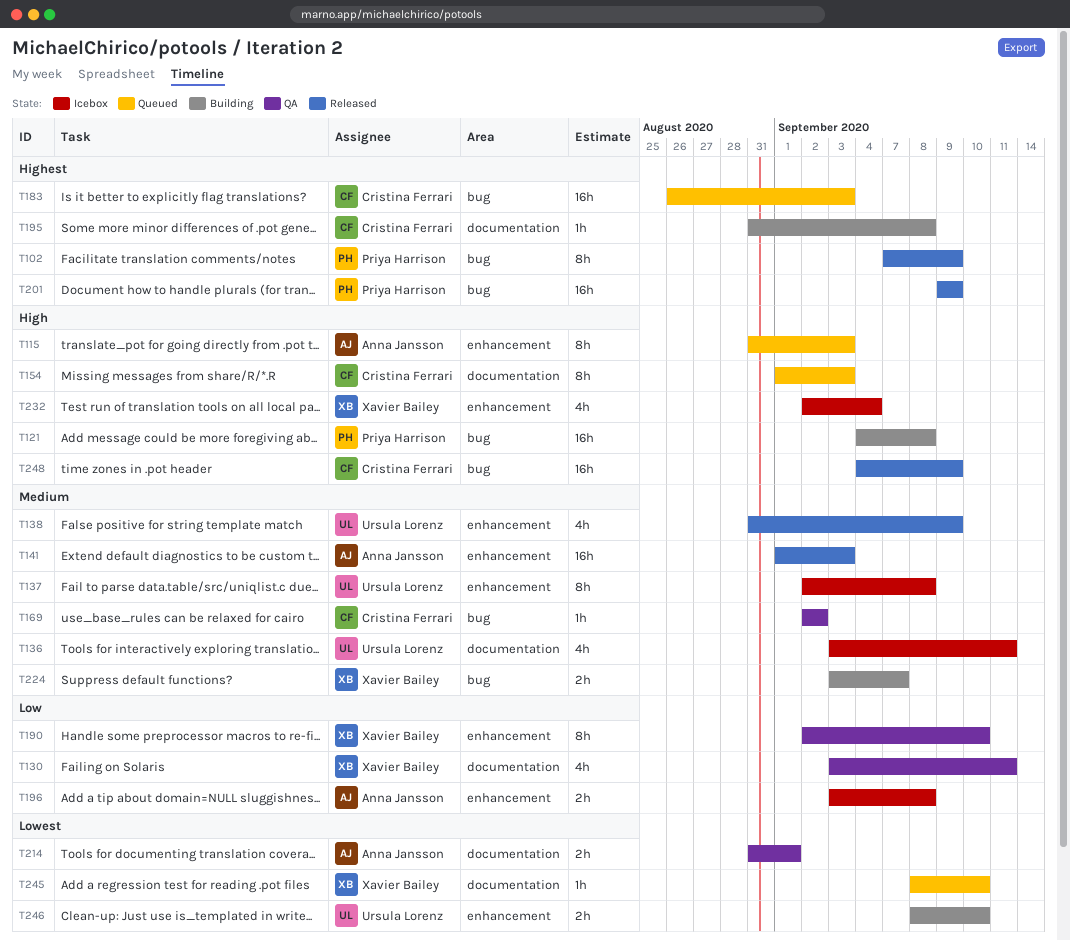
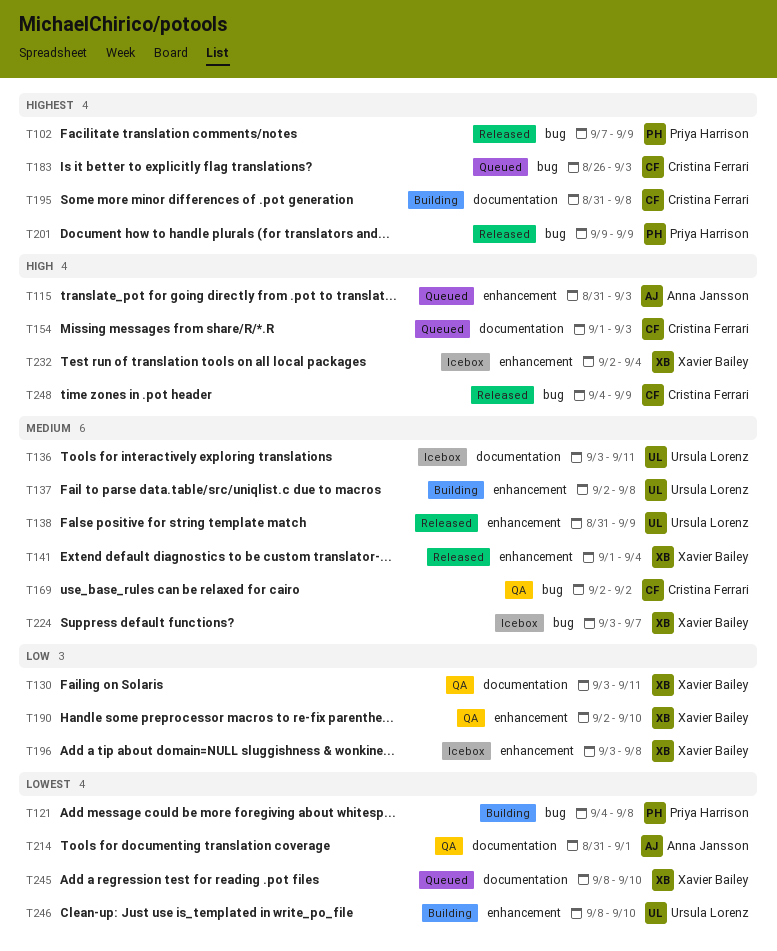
T121, priority: High -> Lowest
T137, status: Icebox -> Building
T141, owner: Anna Jansson -> Xavier Bailey
T141, due: Sep 3 -> Sep 4
T196, owner: Anna Jansson -> Xavier Bailey
T224, status: Building -> Icebox

